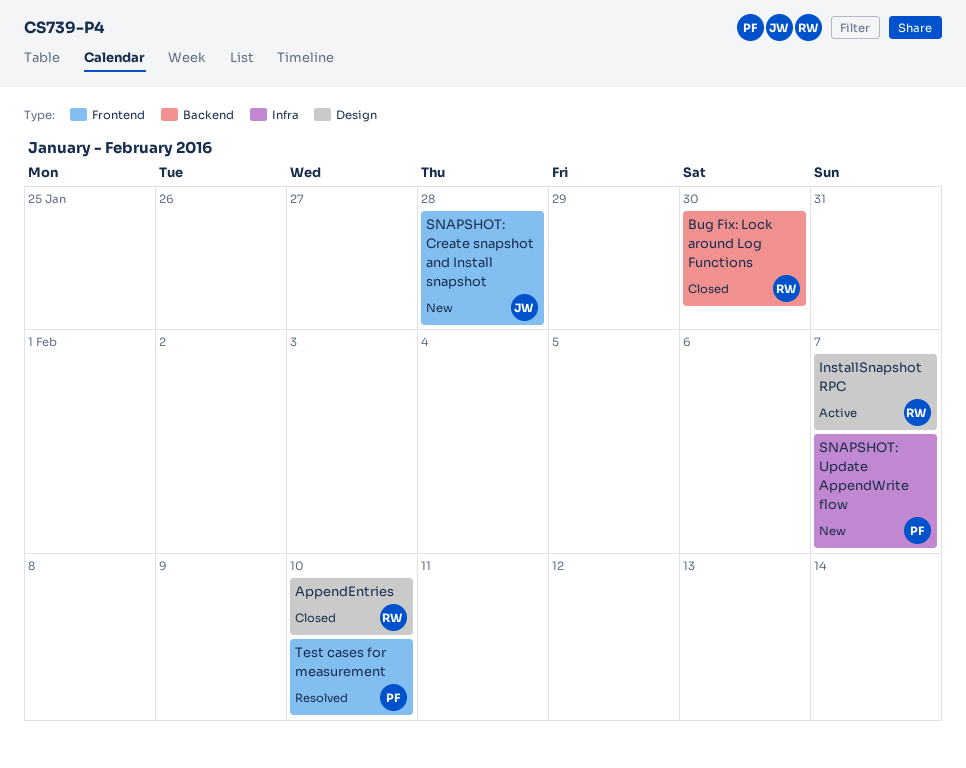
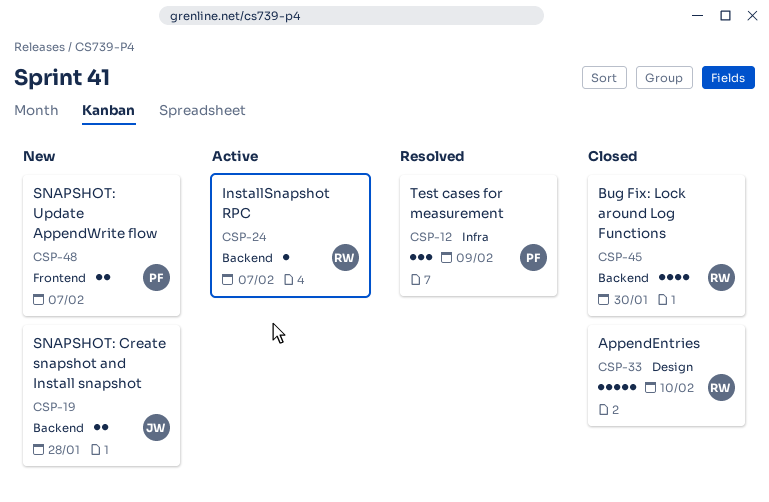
InstallSnapshot RPC, label: Design -> Backend
SNAPSHOT: Create snapshot and Install snapshot, label: Frontend -> Backend
SNAPSHOT: Update AppendWrite flow, label: Infra -> Frontend
Test cases for measurement, label: Frontend -> Infra
Test cases for measurement, due: Feb 10 -> Feb 9

